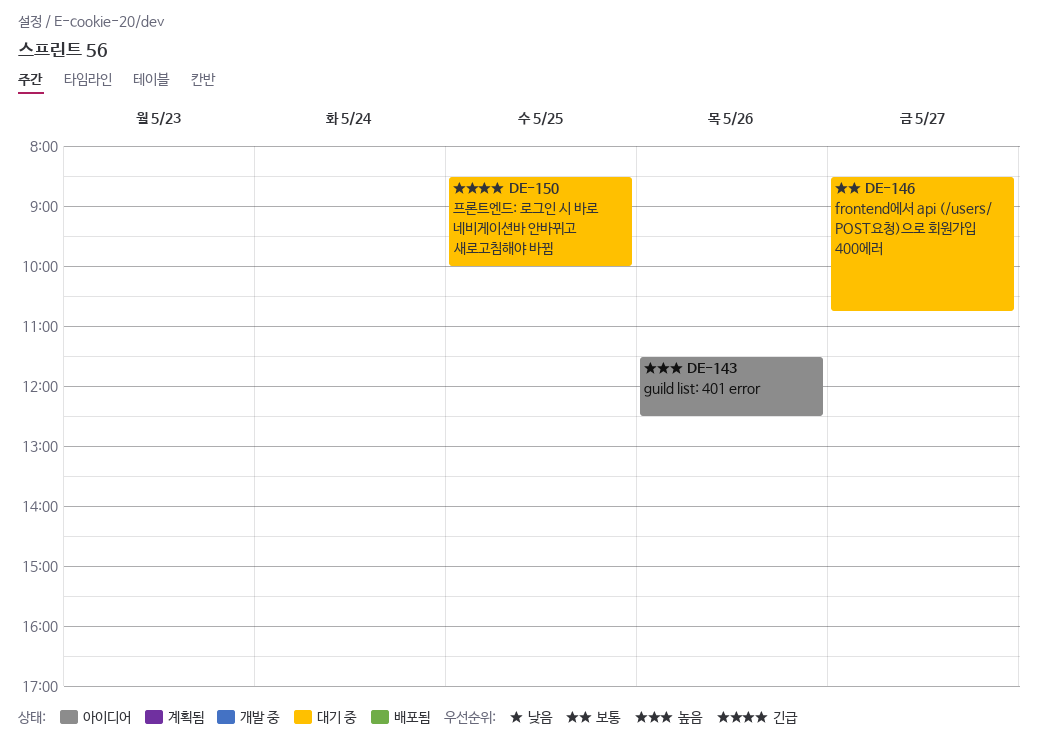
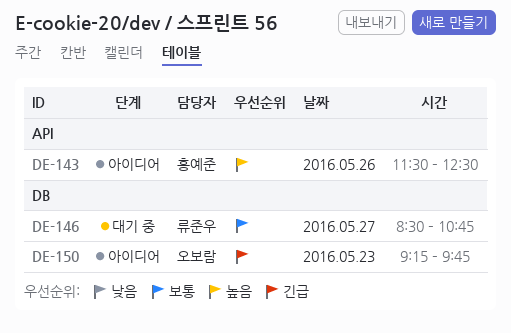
DE-150, status: 대기 중 -> 아이디어
DE-150, day: May 25 -> May 23
DE-150, begins: 08:30 -> 09:15
DE-150, ends: 10:00 -> 09:45

